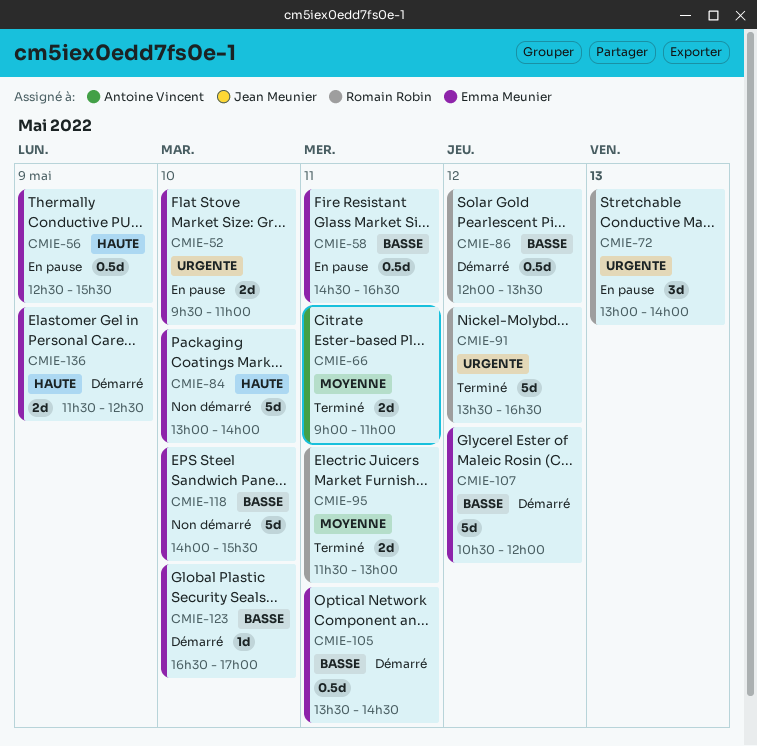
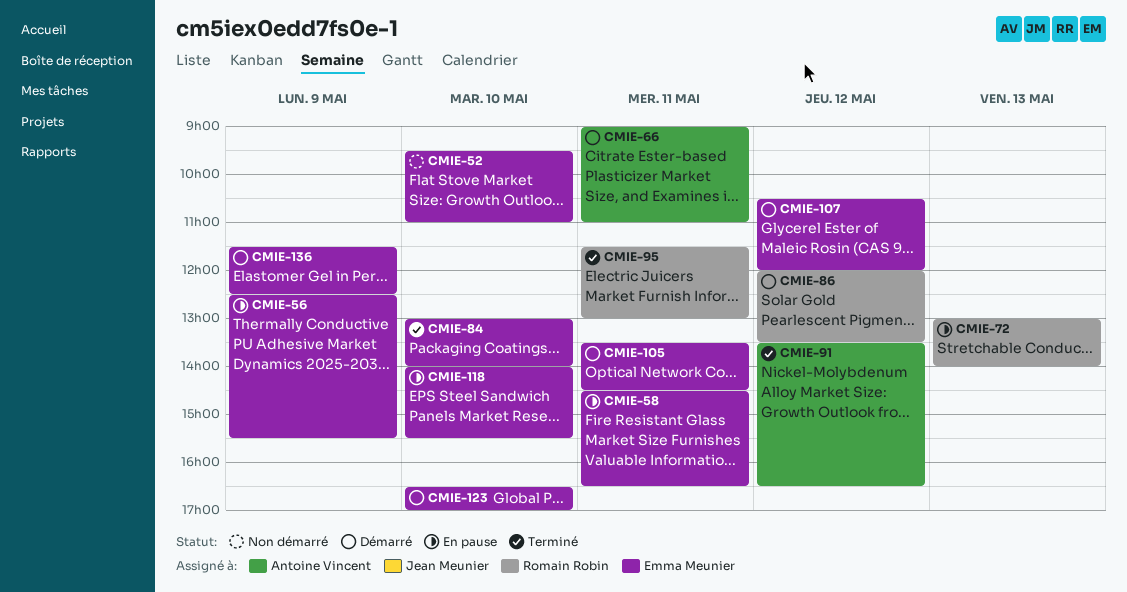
CMIE-52, status: En pause -> Non démarré
CMIE-66, status: Terminé -> Démarré
CMIE-84, status: Non démarré -> Terminé
CMIE-91, owner: Romain Robin -> Antoine Vincent
CMIE-118, status: Non démarré -> En pause

